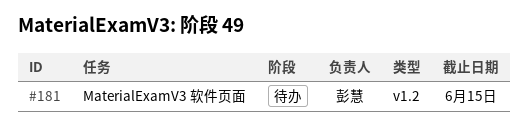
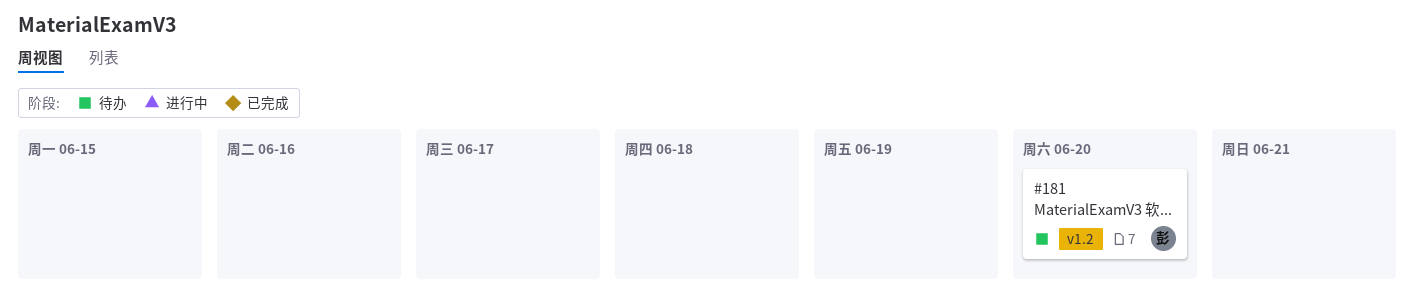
#181, due: Jun 15 -> Jun 20

